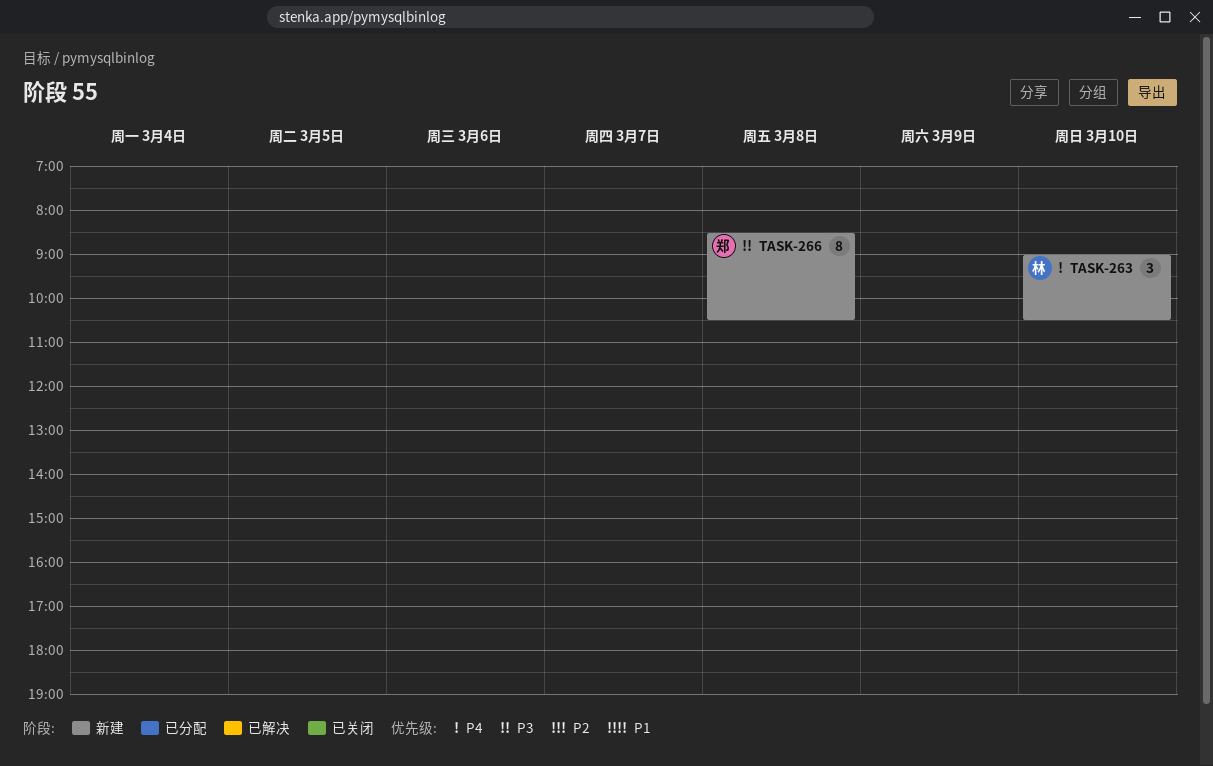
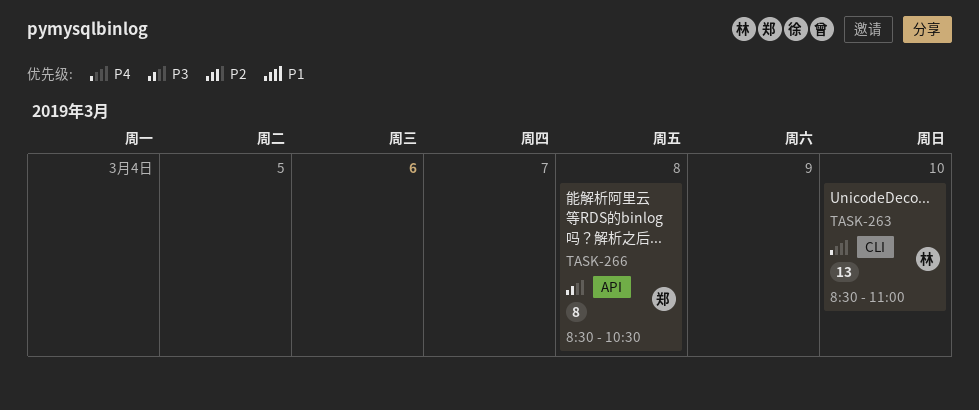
TASK-263, estimate: 3 -> 13
TASK-263, begins: 09:00 -> 08:30
TASK-263, ends: 10:30 -> 11:00

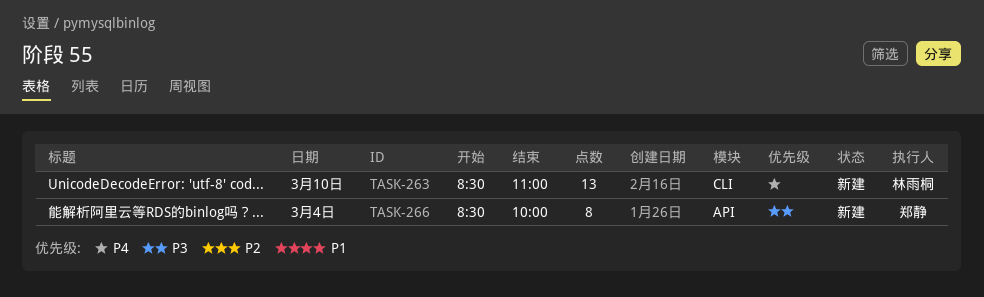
TASK-266, day: Mar 8 -> Mar 4
TASK-266, ends: 10:30 -> 10:00

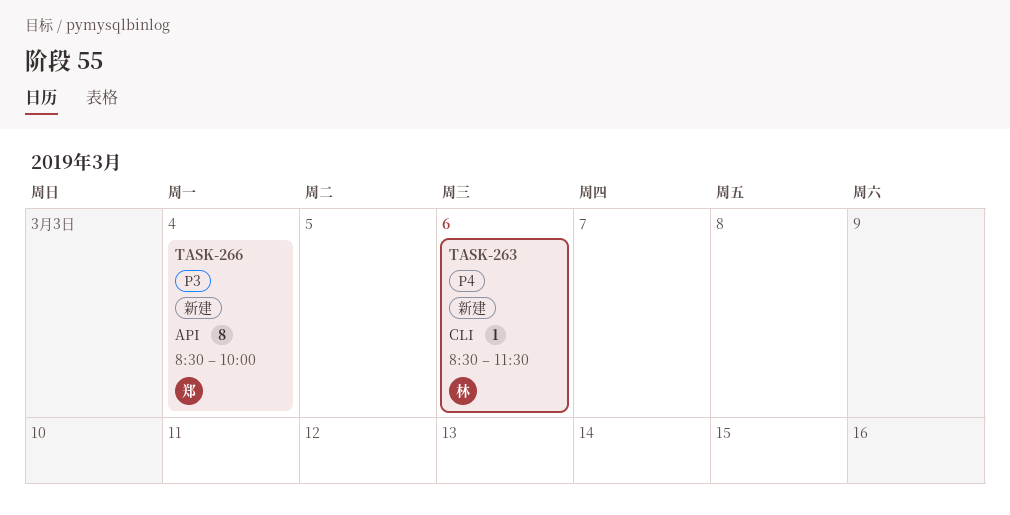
TASK-263, estimate: 13 -> 1
TASK-263, day: Mar 10 -> Mar 6
TASK-263, ends: 11:00 -> 11:30

